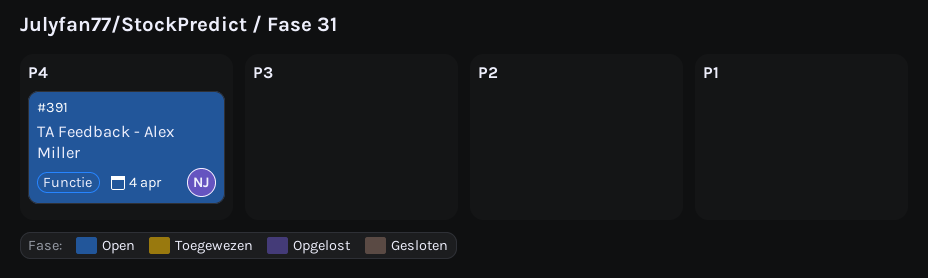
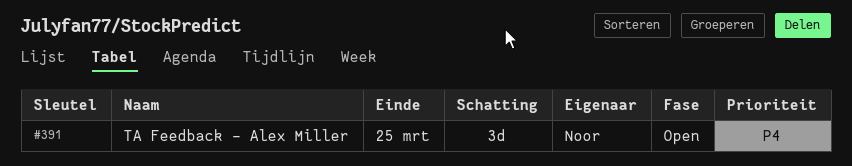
#391, due: Apr 4 -> Mar 25

